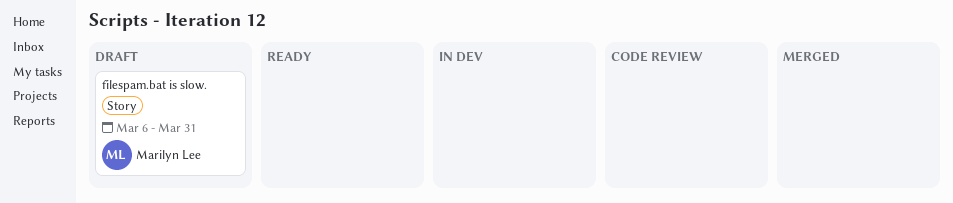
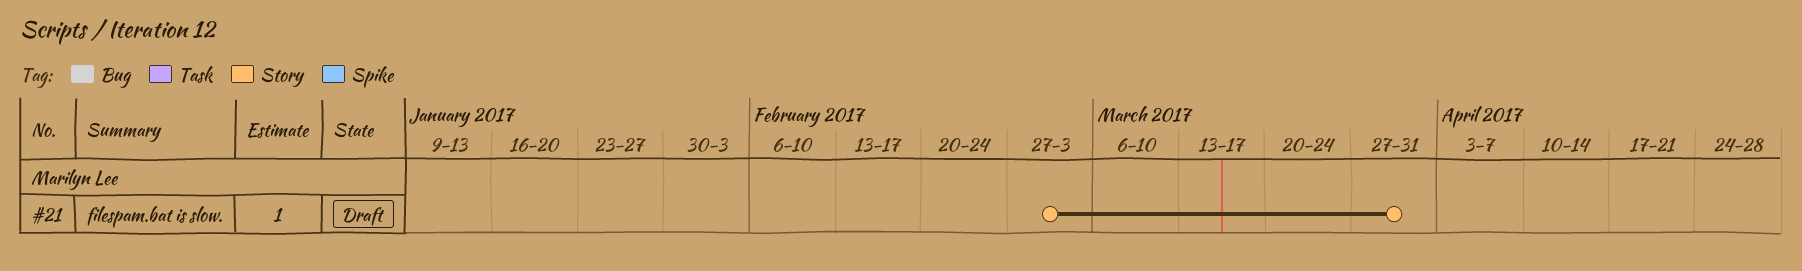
filespam.bat is slow., start: Mar 6 -> Feb 27

